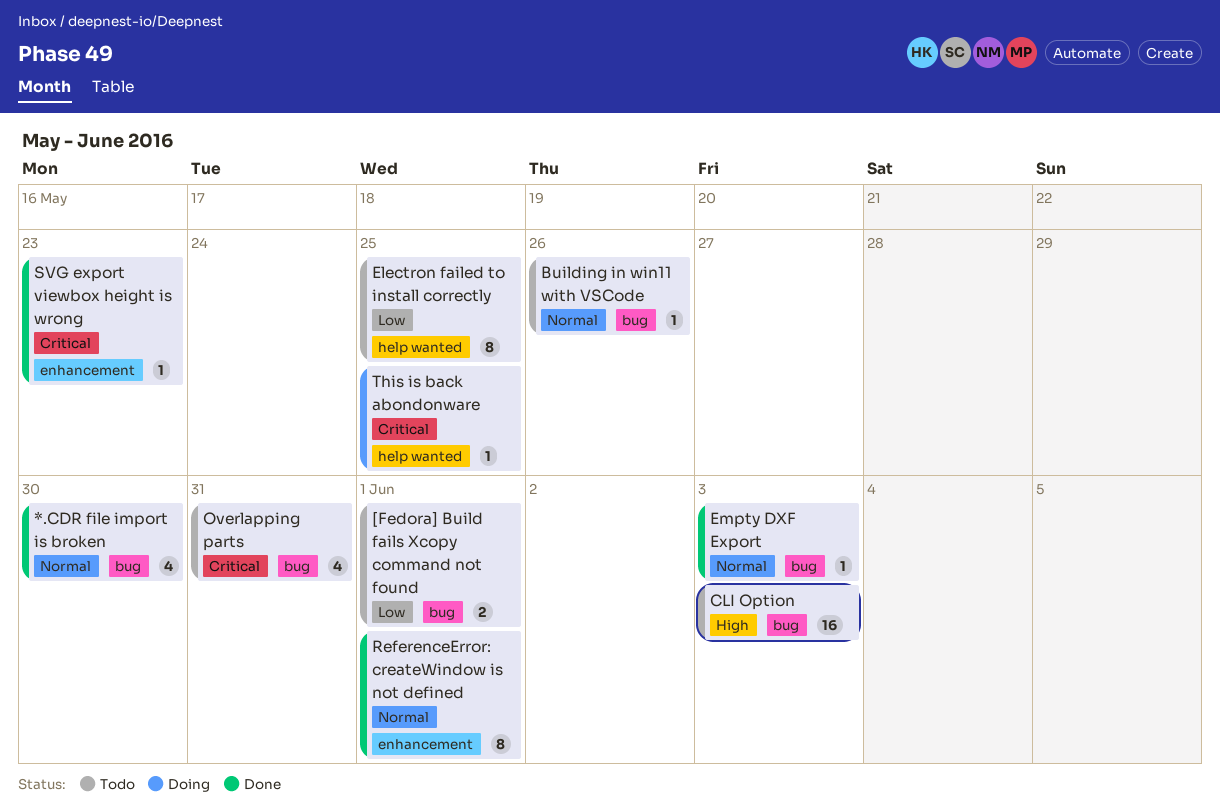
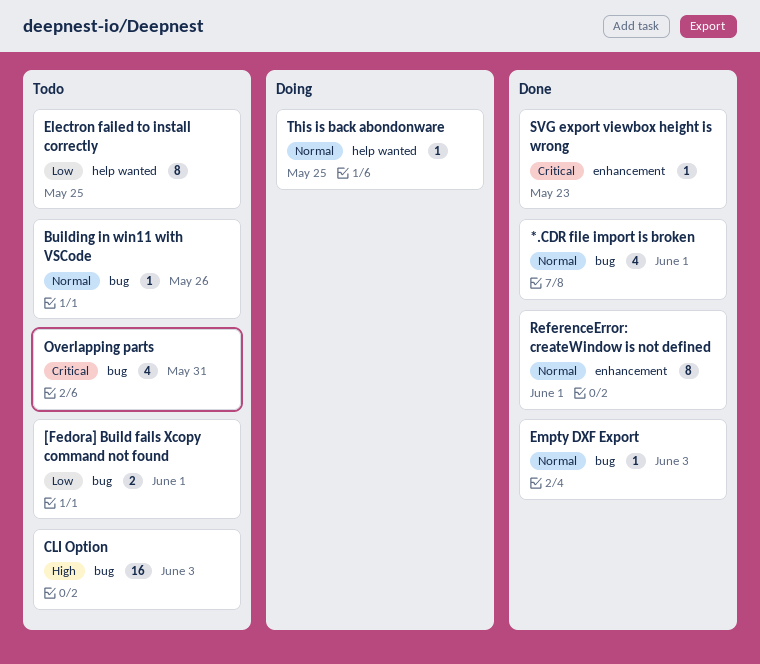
*.CDR file import is broken, due: May 30 -> Jun 1
This is back abondonware, priority: Critical -> Normal

